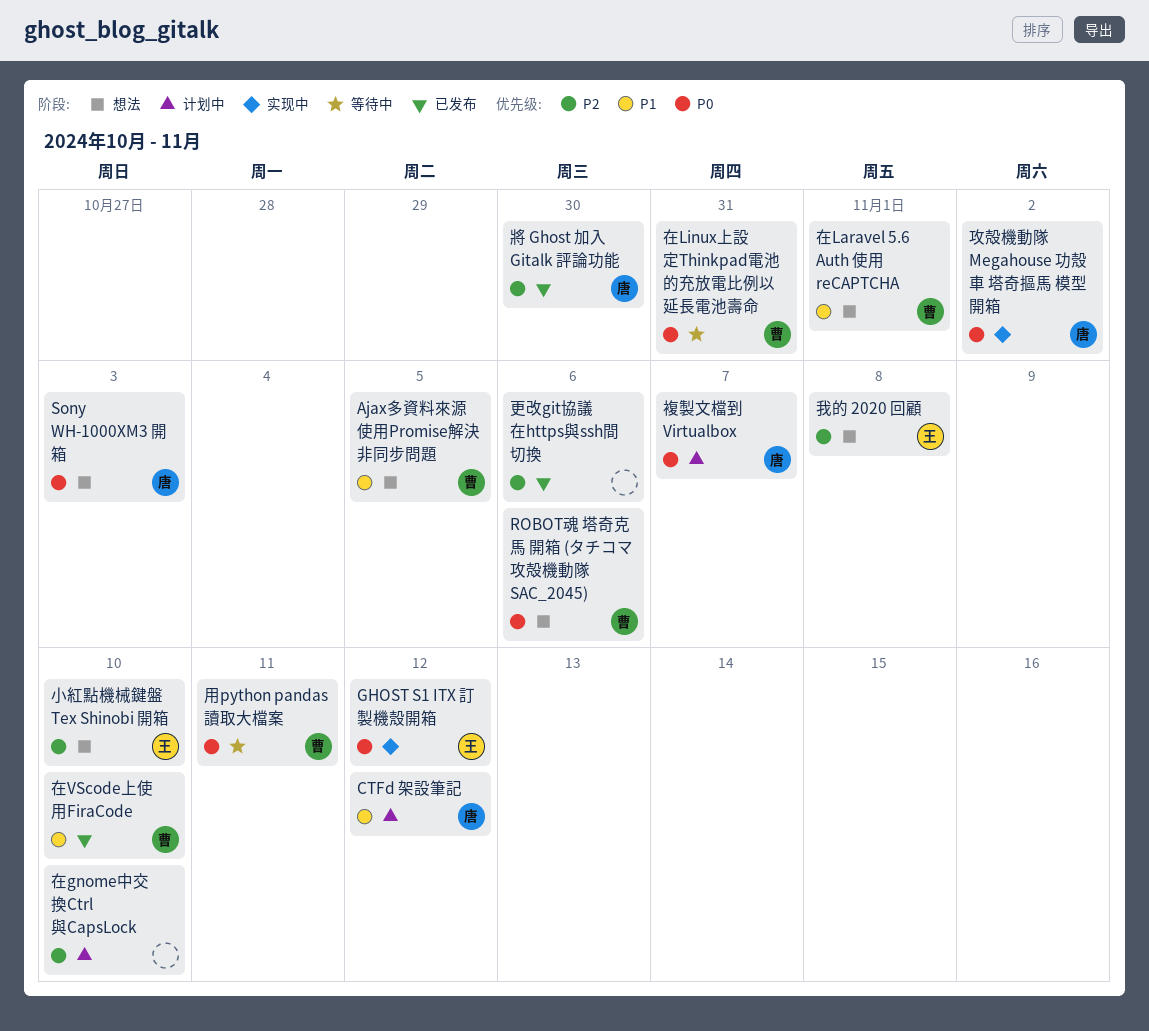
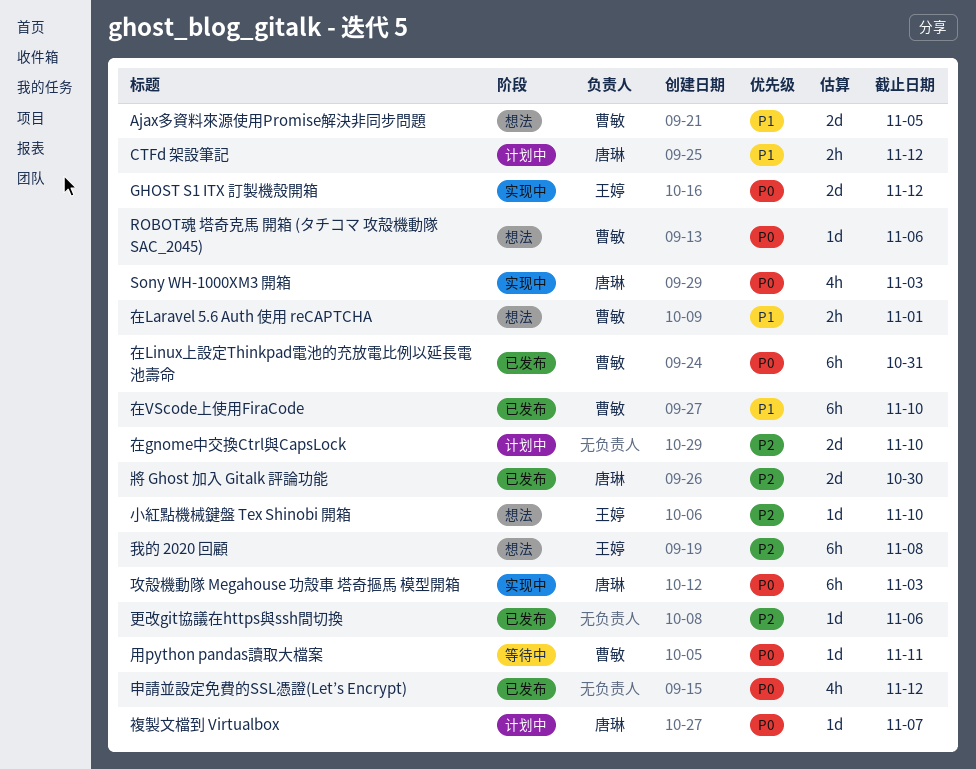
Sony WH-1000XM3 開箱, status: 想法 -> 实现中
在Linux上設定Thinkpad電池的充放電比例以延長電池壽命, status: 等待中 -> 已发布
攻殻機動隊 Megahouse 功殼車 塔奇摳馬 模型開箱, due: Nov 2 -> Nov 3
申請並設定免費的SSL憑證(Let’s Encrypt): none -> present

